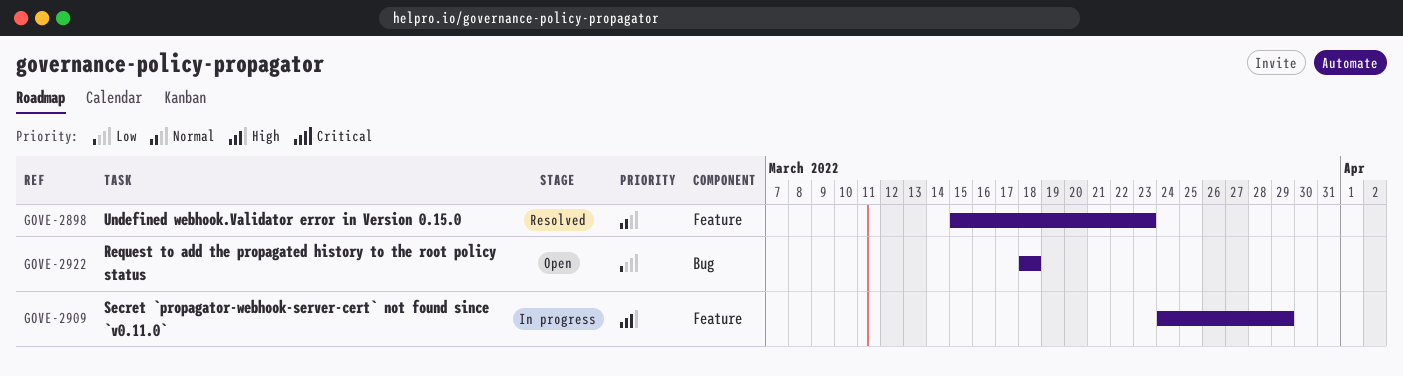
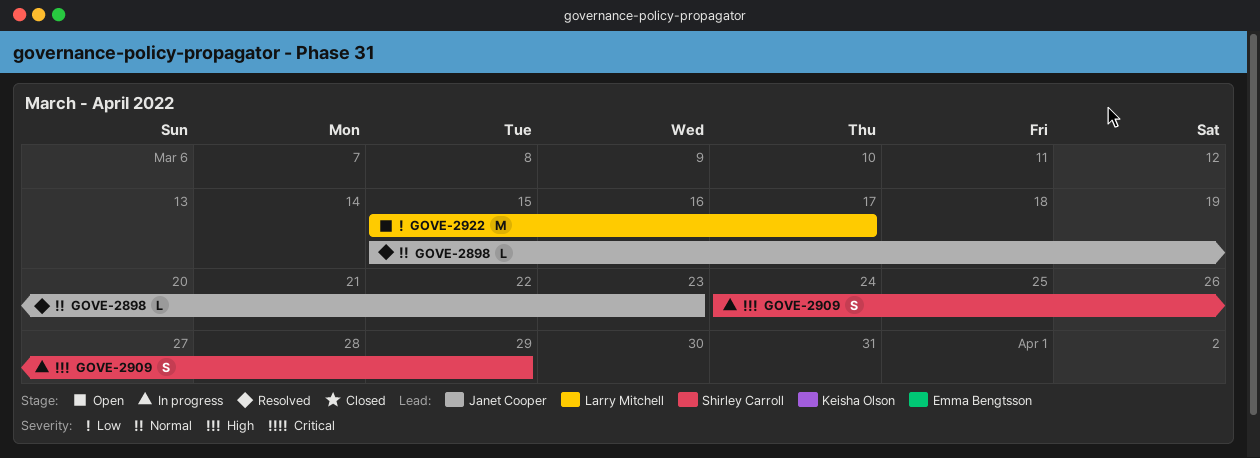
GOVE-2922, start: Mar 18 -> Mar 15
GOVE-2922, due: Mar 18 -> Mar 17

